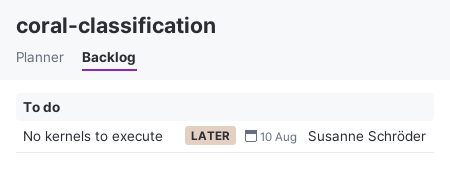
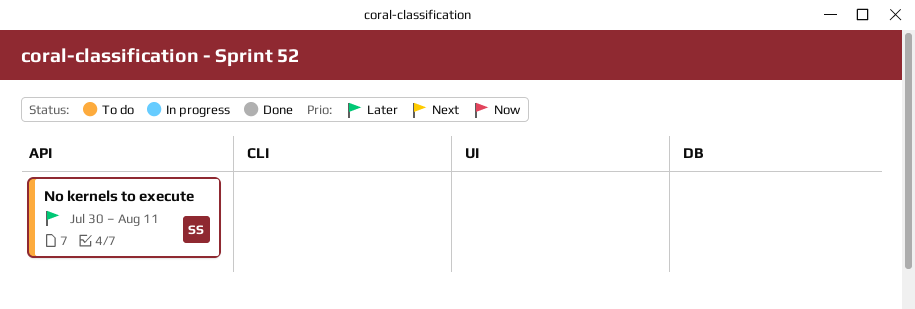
No kernels to execute, due: Aug 10 -> Aug 11

